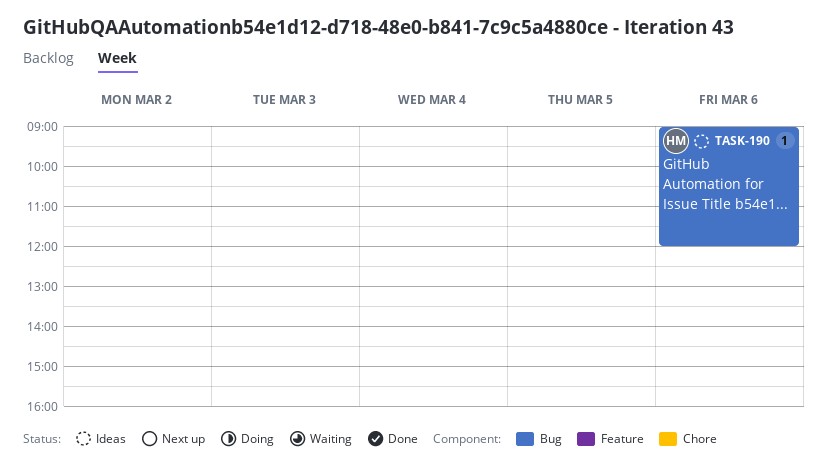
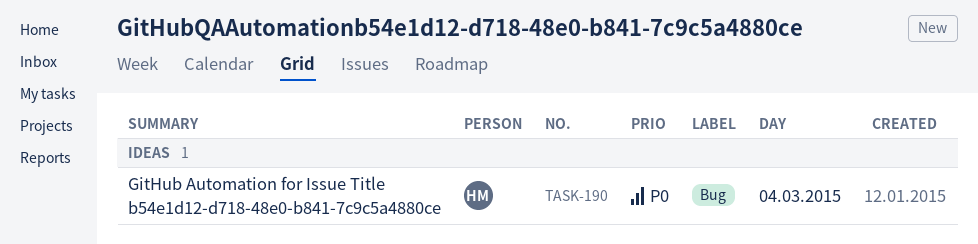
TASK-190, day: Mar 6 -> Mar 4

